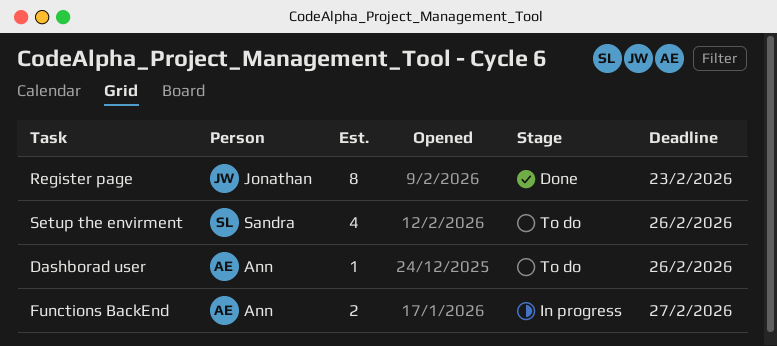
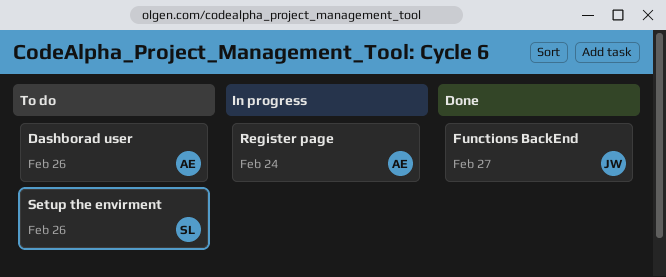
Functions BackEnd, status: In progress -> Done
Functions BackEnd, owner: Ann -> Jonathan
Register page, status: Done -> In progress
Register page, owner: Jonathan -> Ann
Register page, due: Feb 23 -> Feb 24

